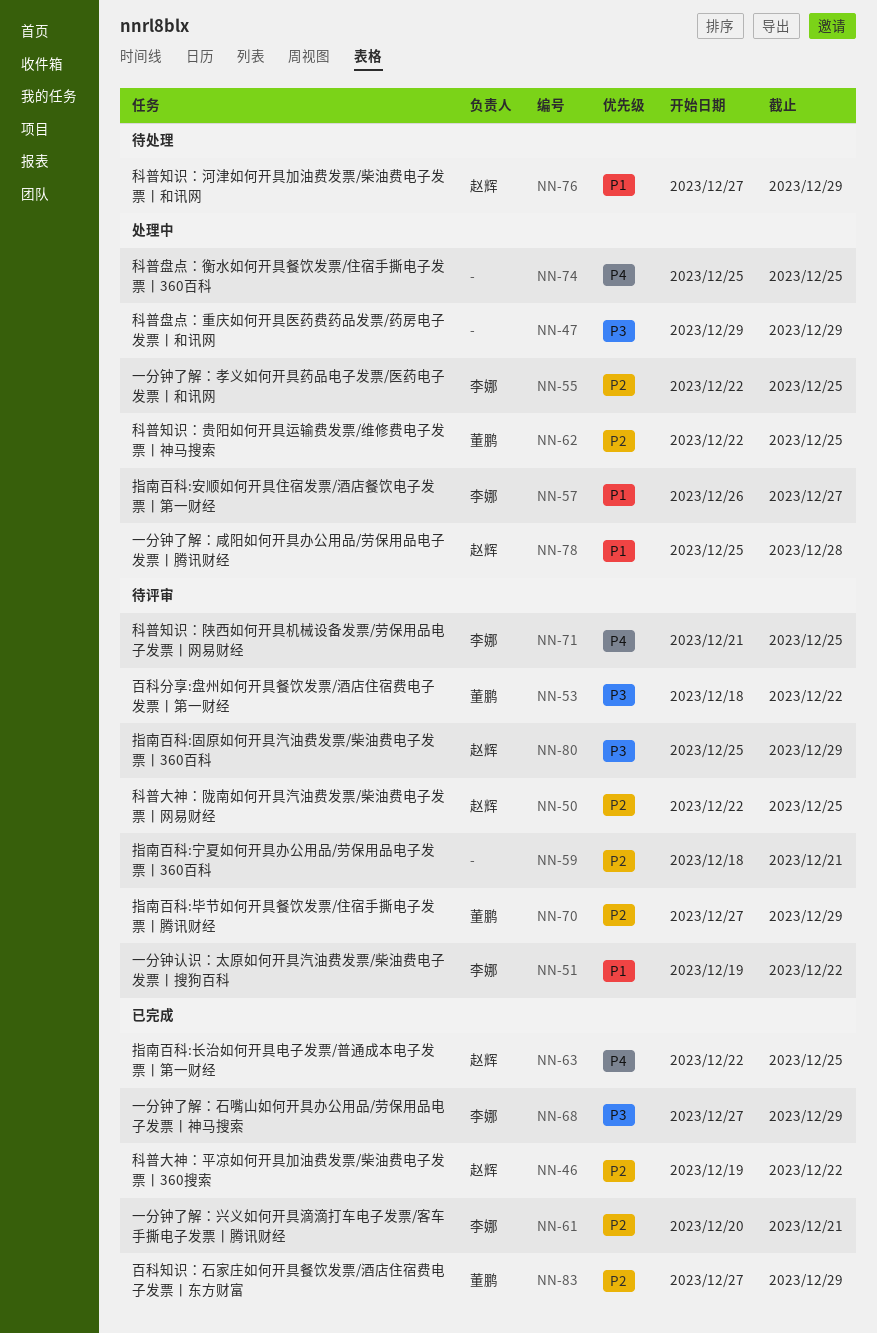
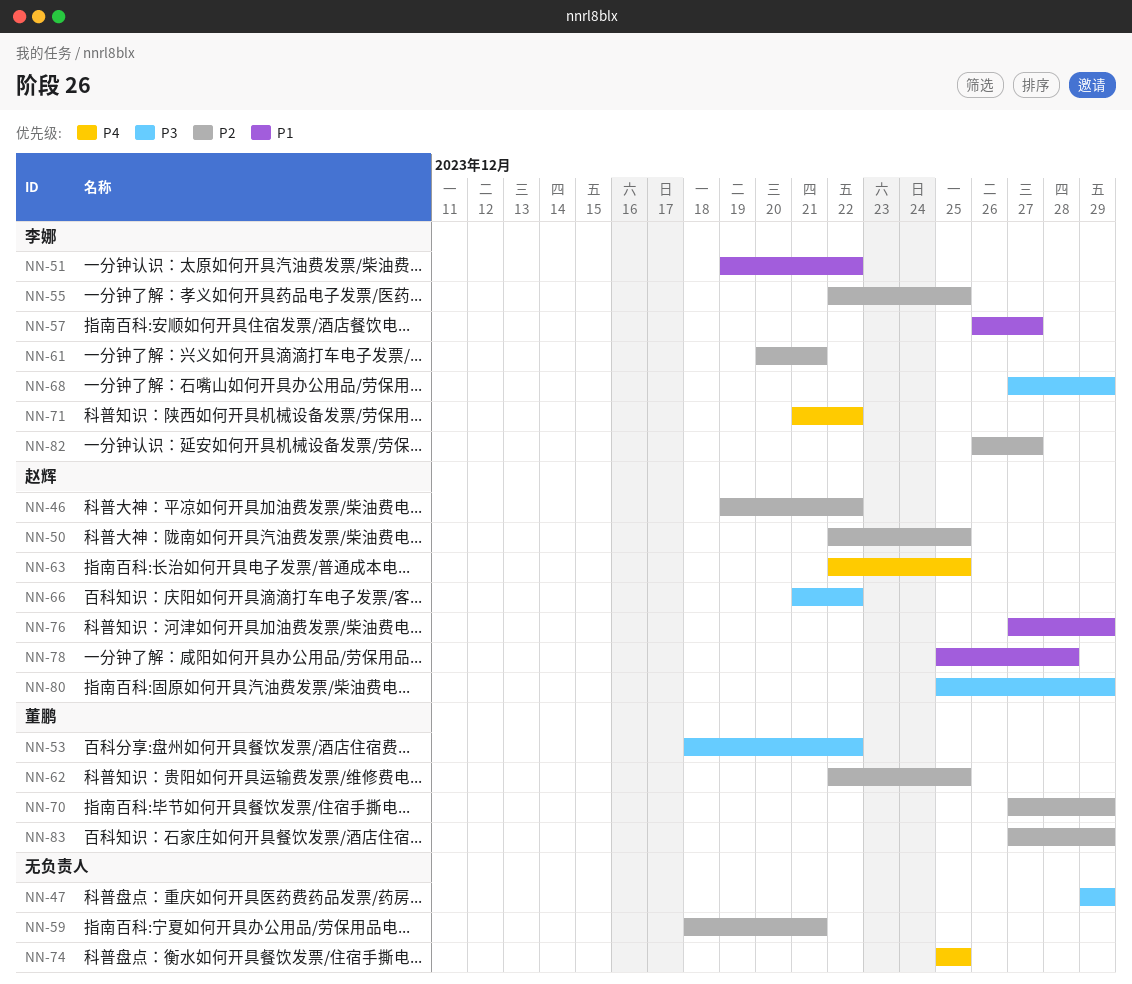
NN-66: none -> present
NN-71, due: Dec 25 -> Dec 22
NN-82: none -> present

